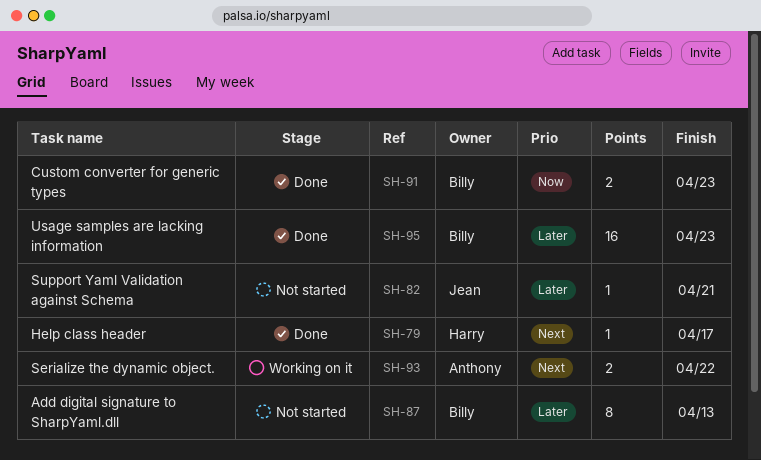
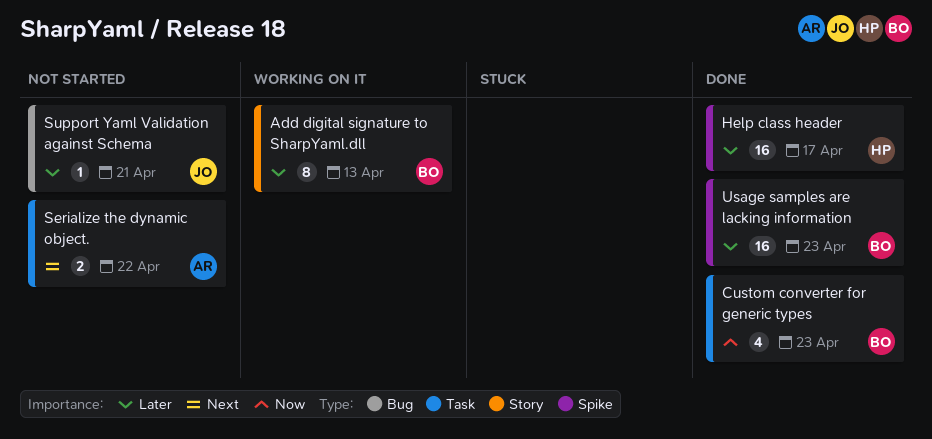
Add digital signature to SharpYaml.dll, status: Not started -> Working on it
Custom converter for generic types, estimate: 2 -> 4
Help class header, priority: Next -> Later
Help class header, estimate: 1 -> 16
Serialize the dynamic object., status: Working on it -> Not started

